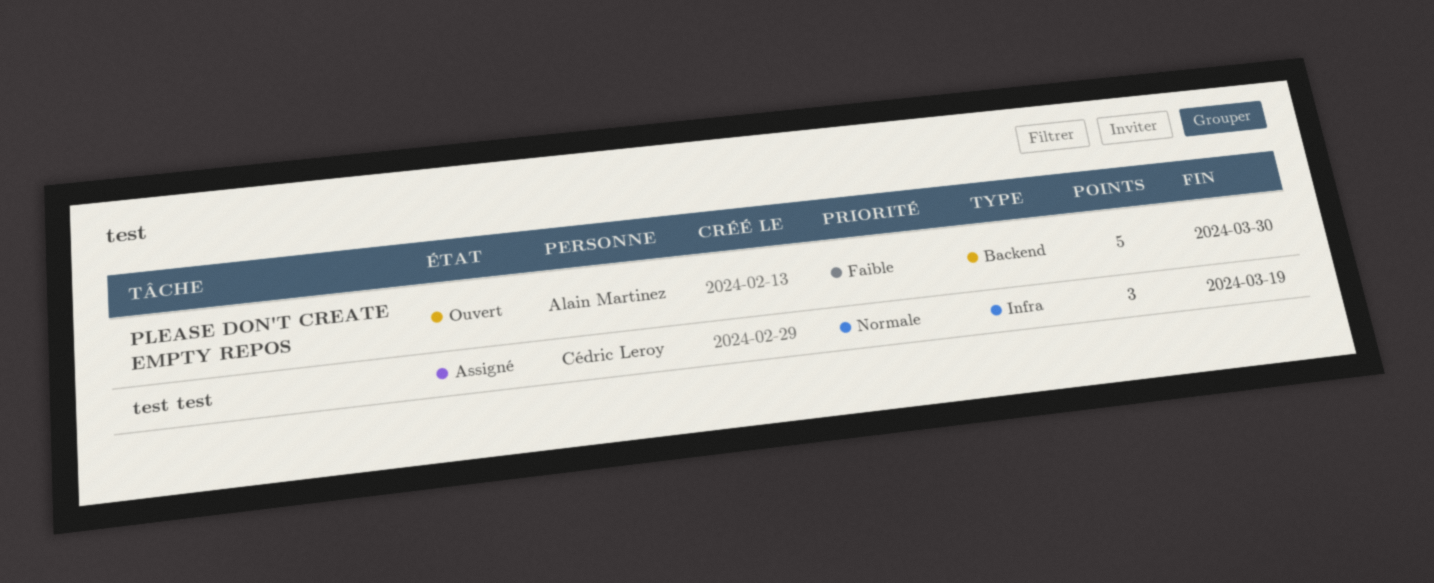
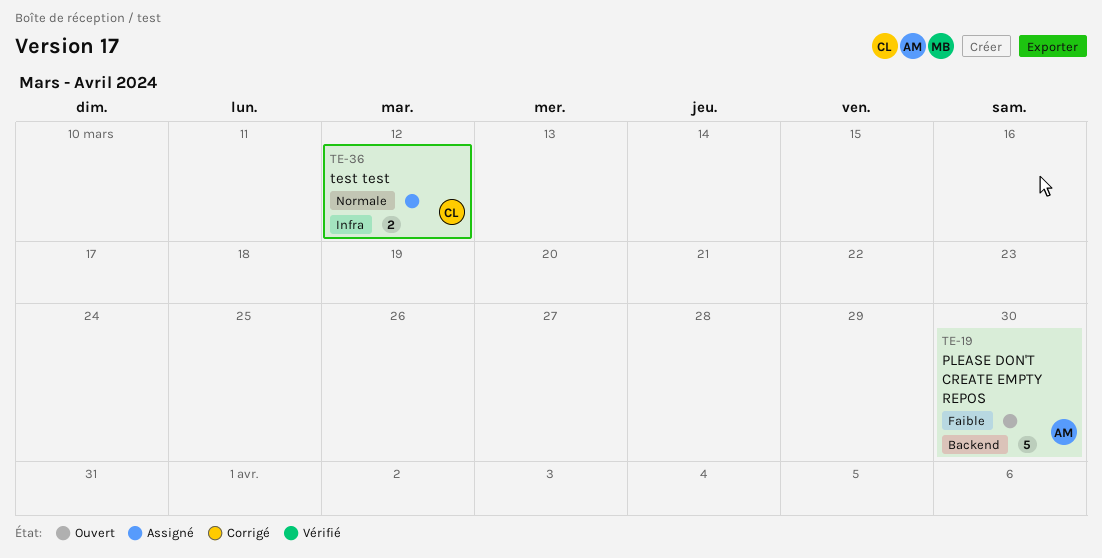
test test, estimate: 3 -> 2
test test, due: Mar 19 -> Mar 12

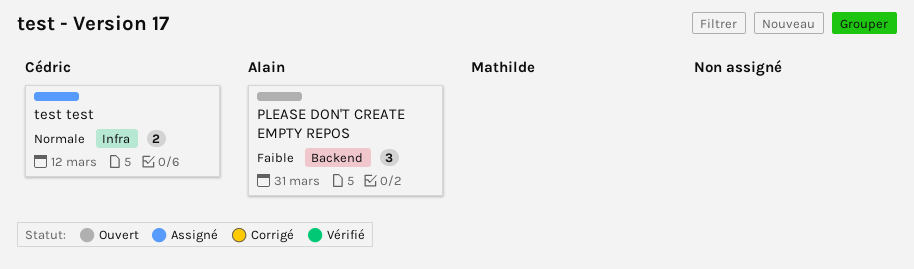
PLEASE DON'T CREATE EMPTY REPOS, estimate: 5 -> 3
PLEASE DON'T CREATE EMPTY REPOS, due: Mar 30 -> Mar 31

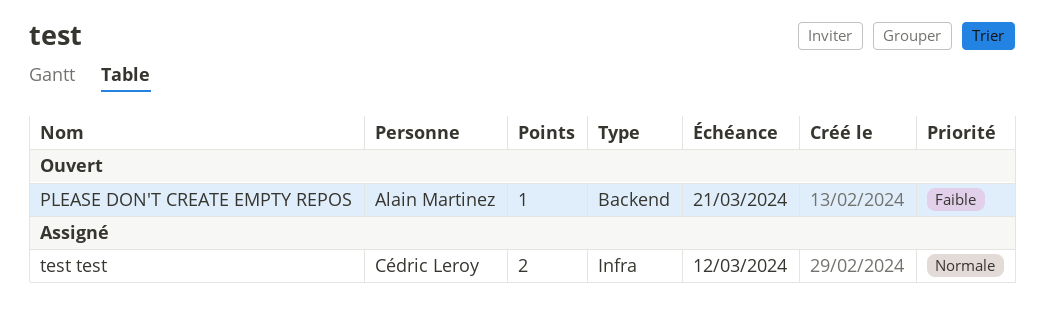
PLEASE DON'T CREATE EMPTY REPOS, estimate: 3 -> 1
PLEASE DON'T CREATE EMPTY REPOS, due: Mar 31 -> Mar 21

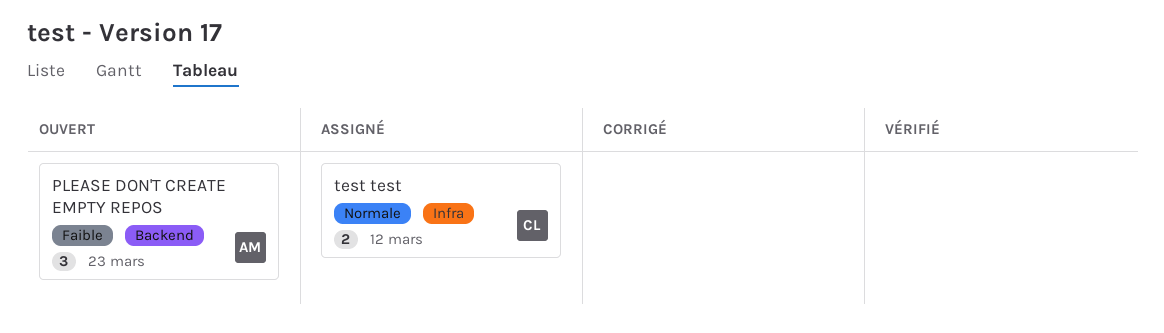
PLEASE DON'T CREATE EMPTY REPOS, estimate: 1 -> 3
PLEASE DON'T CREATE EMPTY REPOS, due: Mar 21 -> Mar 23

